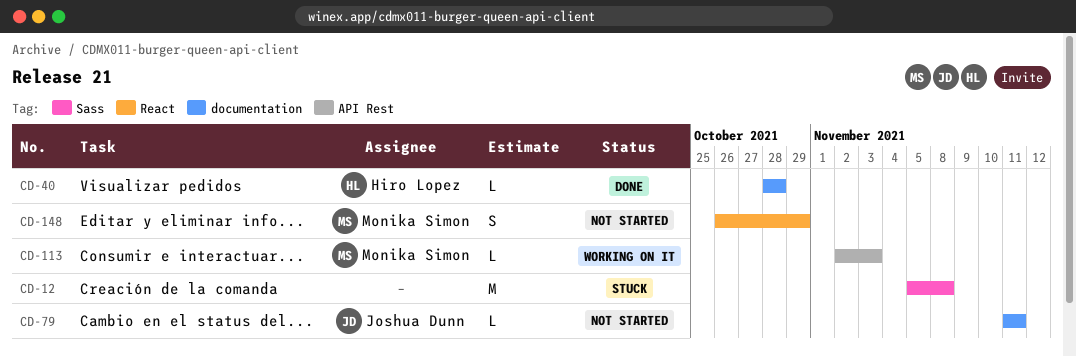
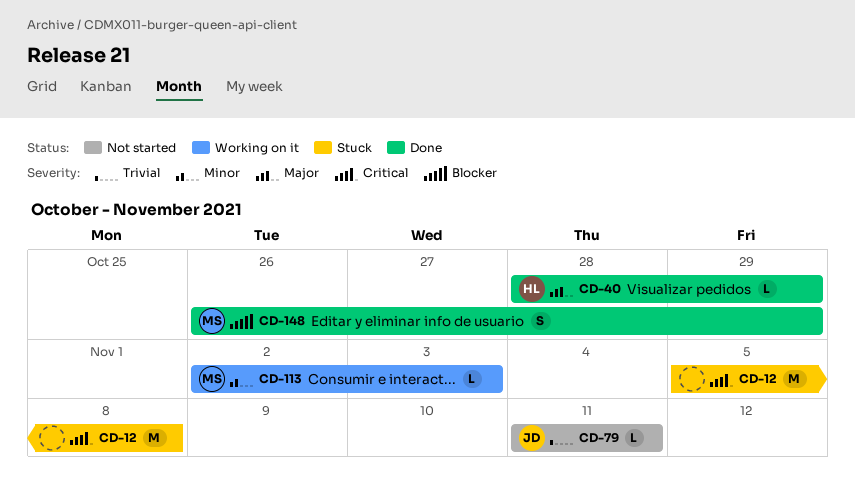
CD-40, due: Oct 28 -> Oct 29
CD-148, status: Not started -> Done

